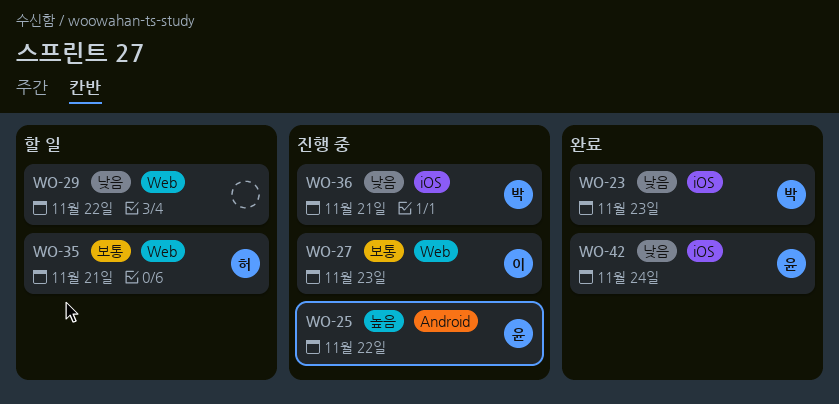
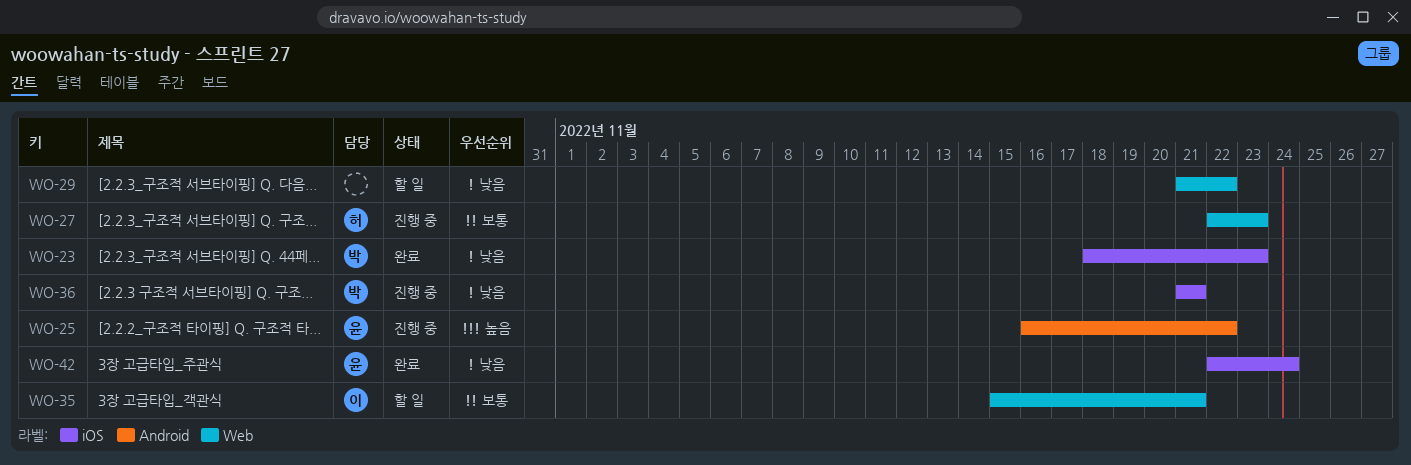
WO-27, owner: 이 -> 허
WO-35, owner: 허 -> 이

